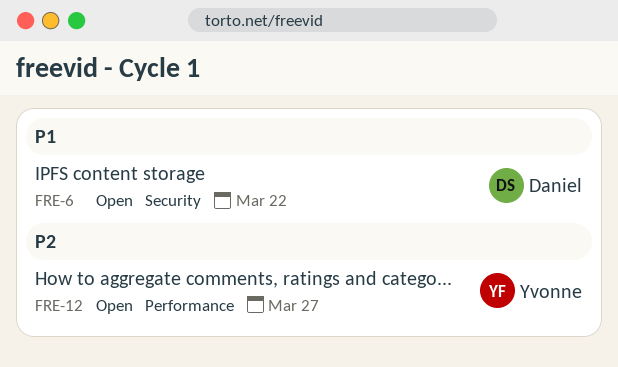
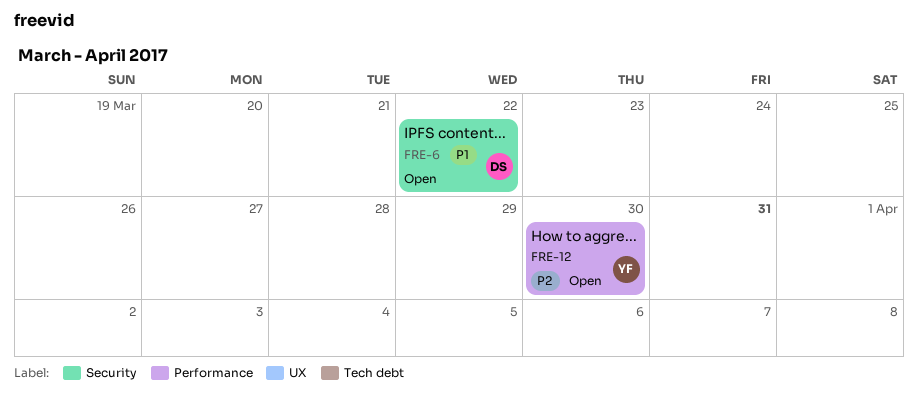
FRE-12, due: Mar 27 -> Mar 30

